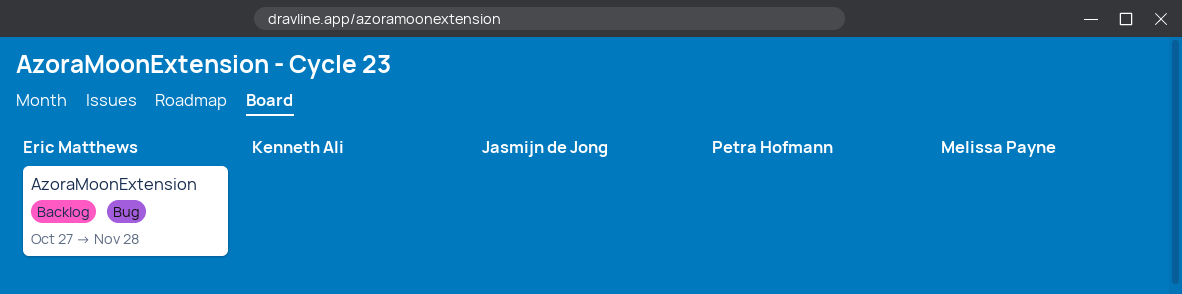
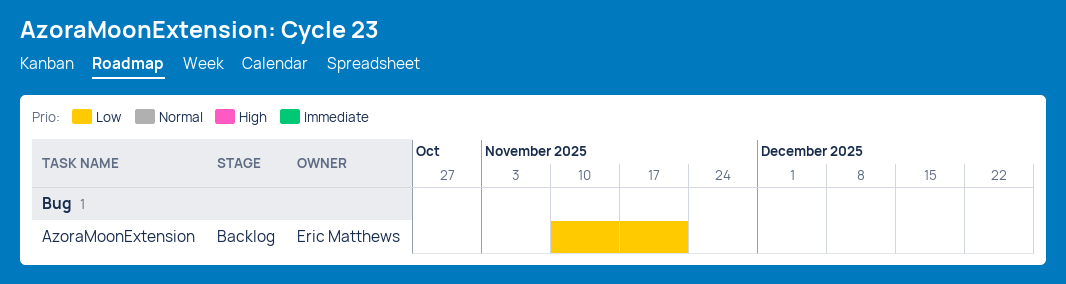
AzoraMoonExtension, start: Oct 27 -> Nov 10
AzoraMoonExtension, due: Nov 28 -> Nov 21

